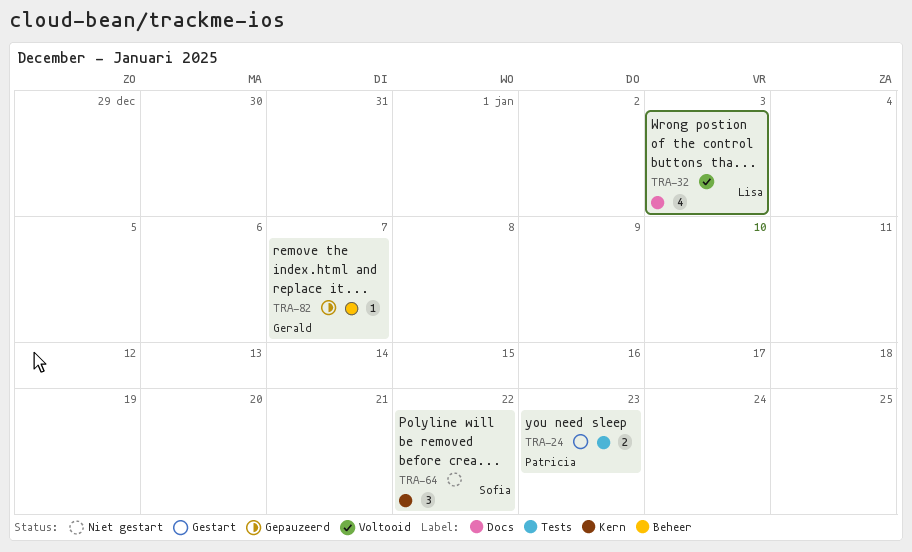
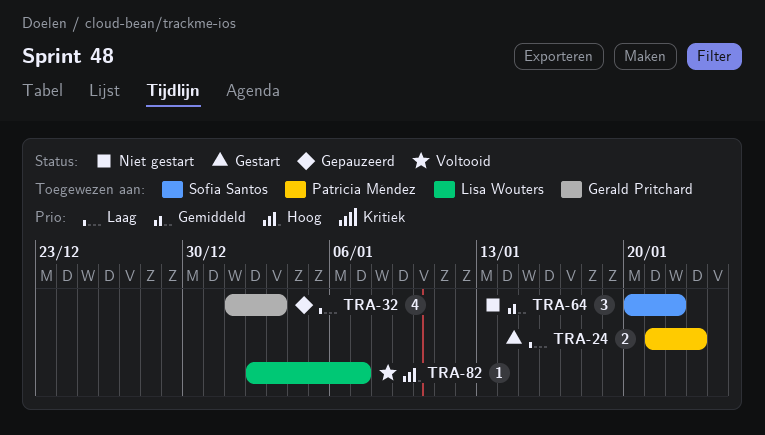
TRA-32, status: Voltooid -> Gepauzeerd
TRA-32, owner: Lisa Wouters -> Gerald Pritchard
TRA-82, status: Gepauzeerd -> Voltooid
TRA-82, owner: Gerald Pritchard -> Lisa Wouters

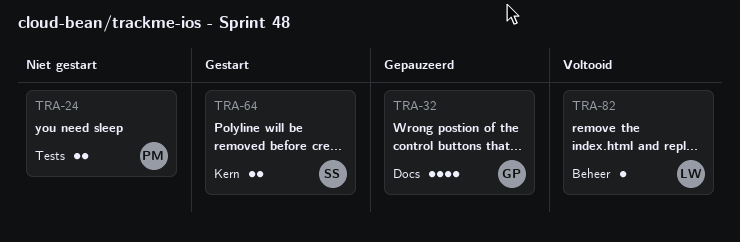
TRA-24, status: Gestart -> Niet gestart
TRA-64, status: Niet gestart -> Gestart
TRA-64, estimate: 3 -> 2

